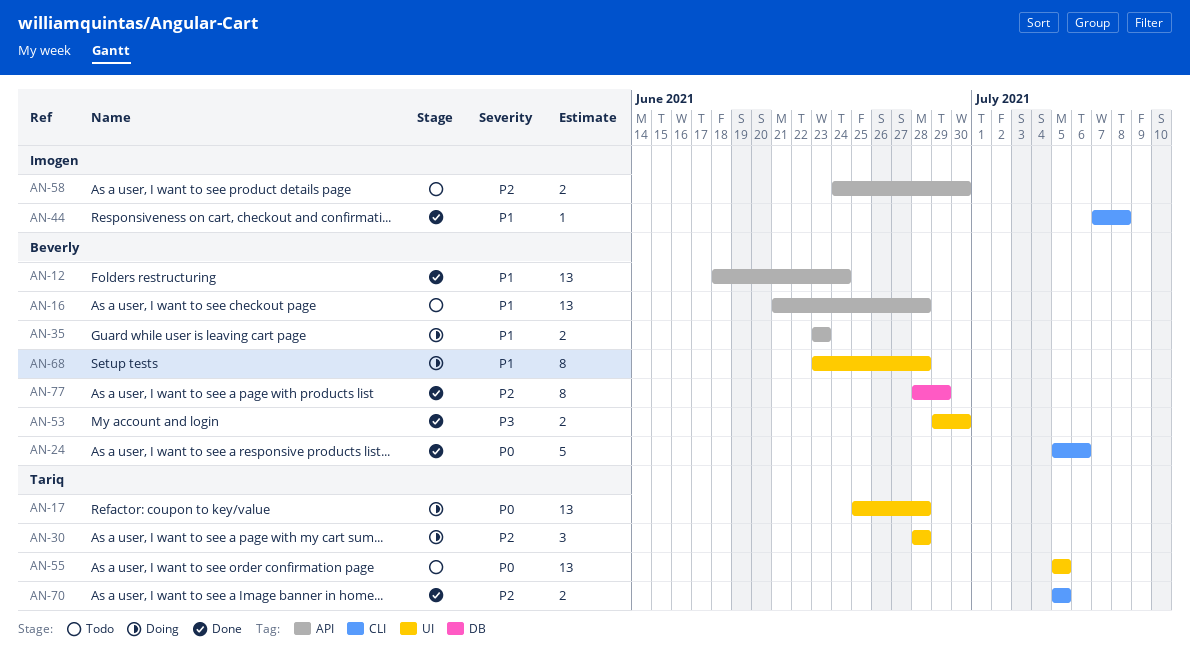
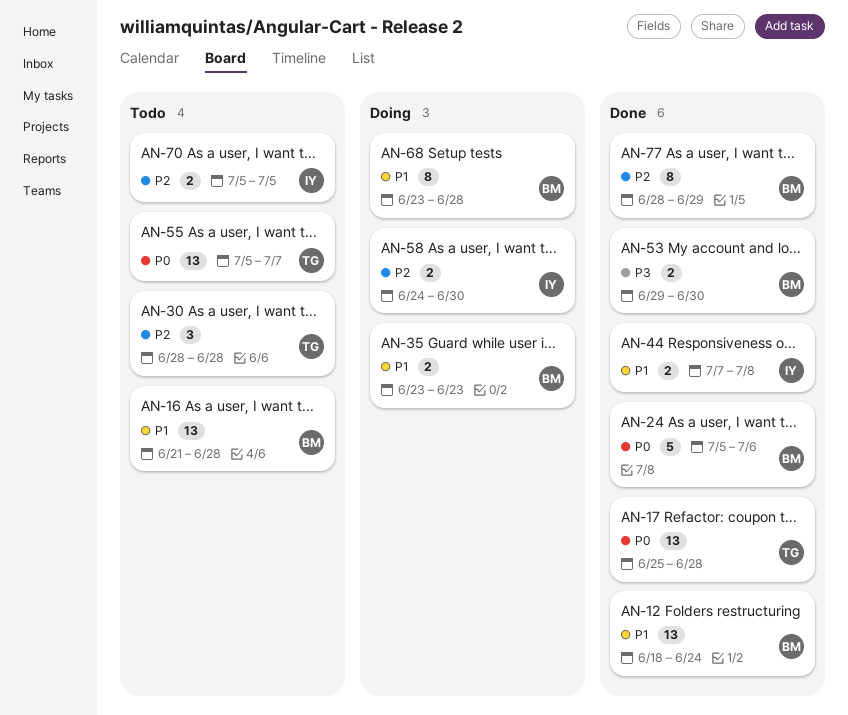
AN-17, status: Doing -> Done
AN-30, status: Doing -> Todo
AN-44, estimate: 1 -> 2
AN-55, due: Jul 5 -> Jul 7
AN-58, status: Todo -> Doing
AN-70, status: Done -> Todo
AN-70, owner: Tariq -> Imogen

